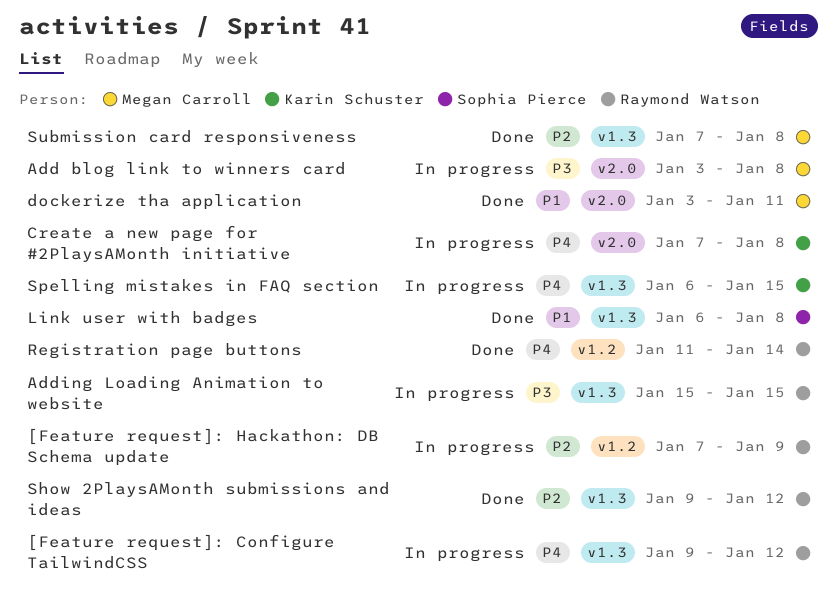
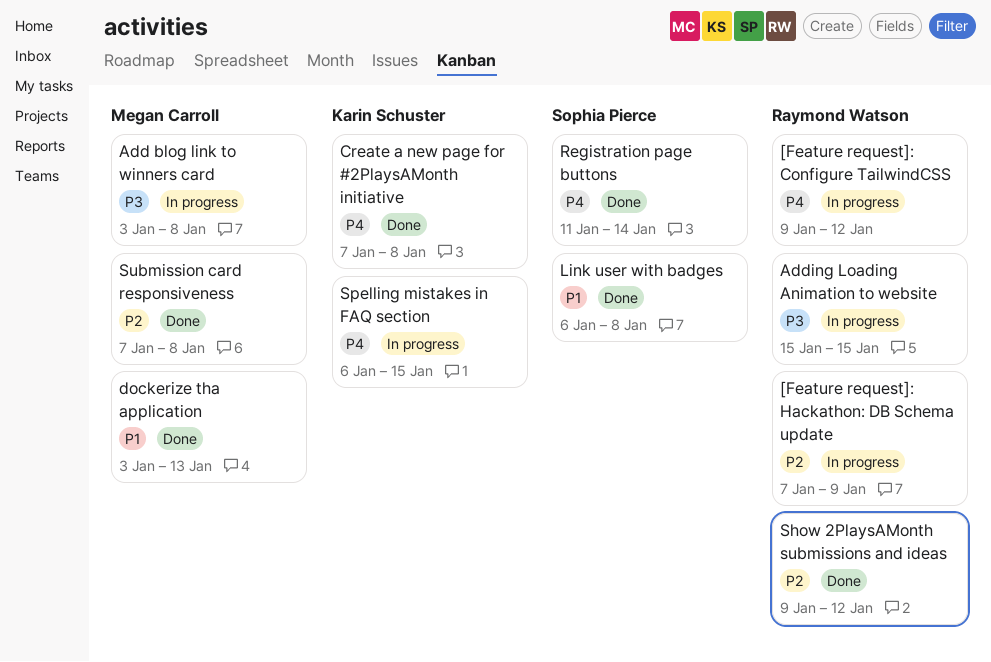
Create a new page for #2PlaysAMonth initiative, status: In progress -> Done
dockerize tha application, due: Jan 11 -> Jan 13
Registration page buttons, owner: Raymond Watson -> Sophia Pierce

